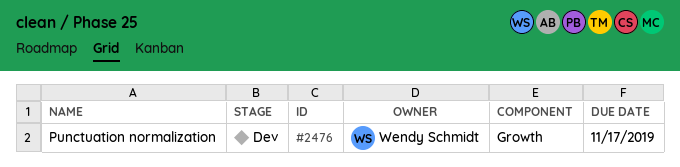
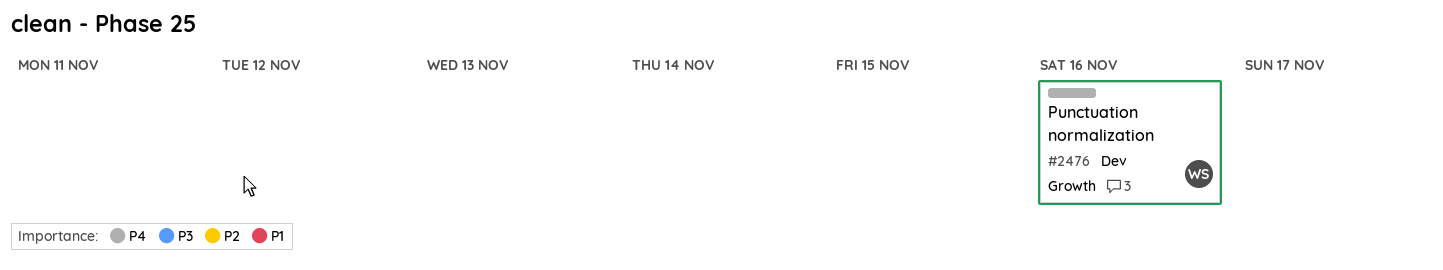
#2476, due: Nov 17 -> Nov 16

